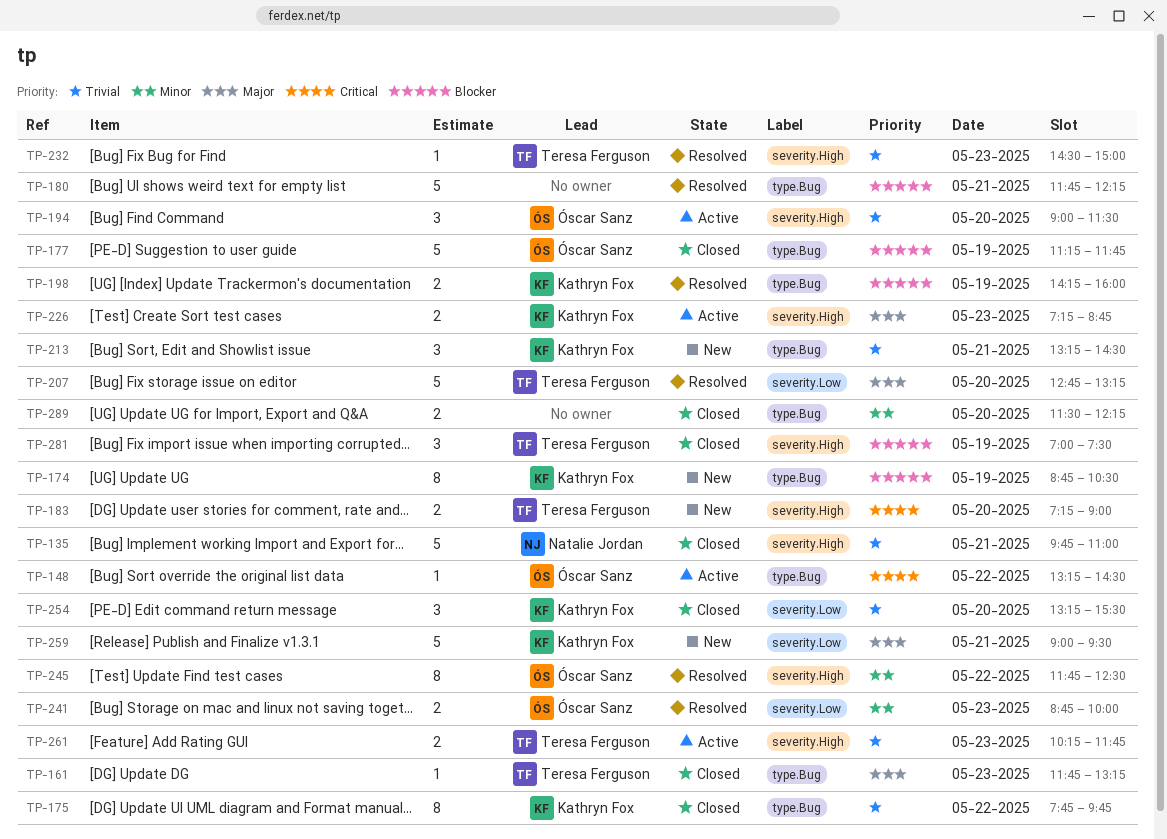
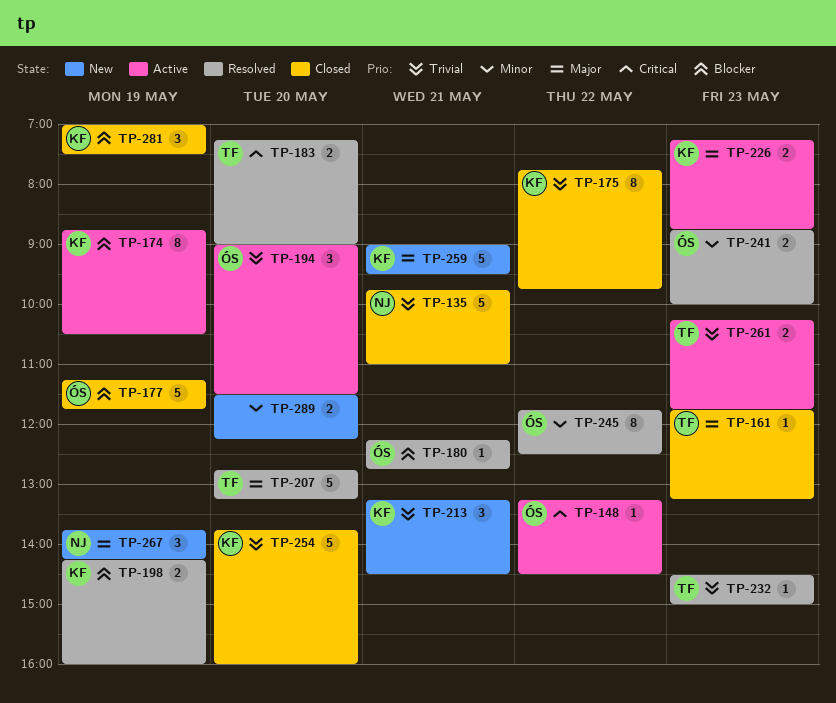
TP-174, status: New -> Active
TP-180, owner: none -> Óscar Sanz
TP-180, estimate: 5 -> 1
TP-180, begins: 11:45 -> 12:15
TP-180, ends: 12:15 -> 12:45
TP-183, status: New -> Resolved
TP-254, estimate: 3 -> 5
TP-254, begins: 13:15 -> 13:45
TP-254, ends: 15:30 -> 16:00
TP-267: none -> present
TP-281, owner: Teresa Ferguson -> Kathryn Fox
TP-289, status: Closed -> New

